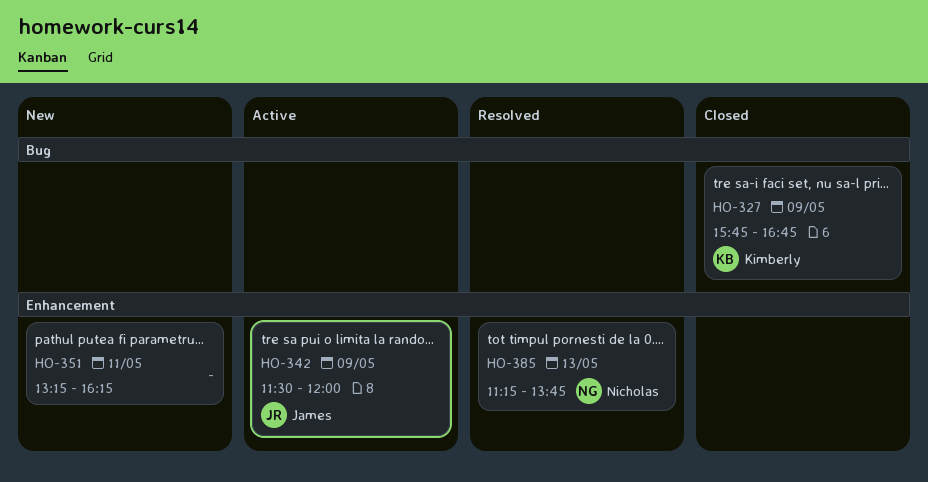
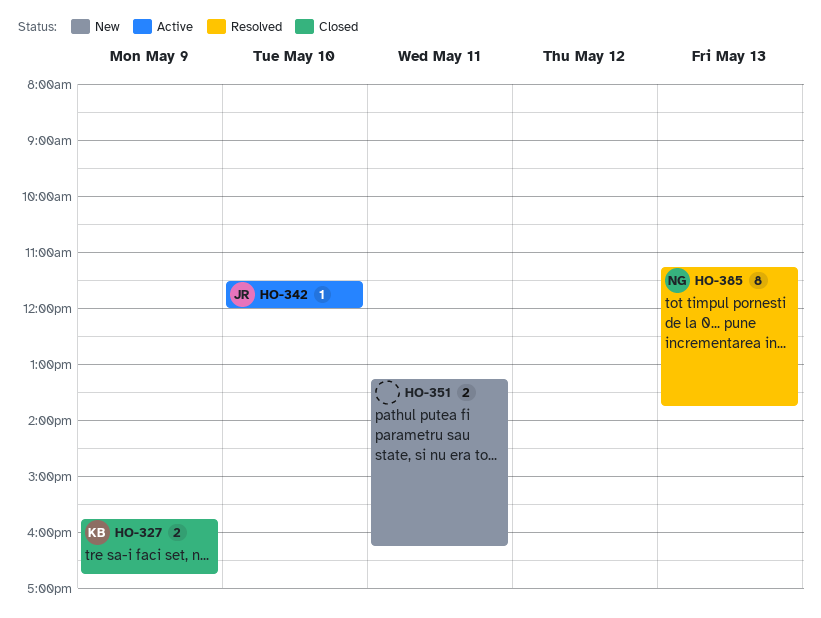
HO-342, day: May 9 -> May 10

